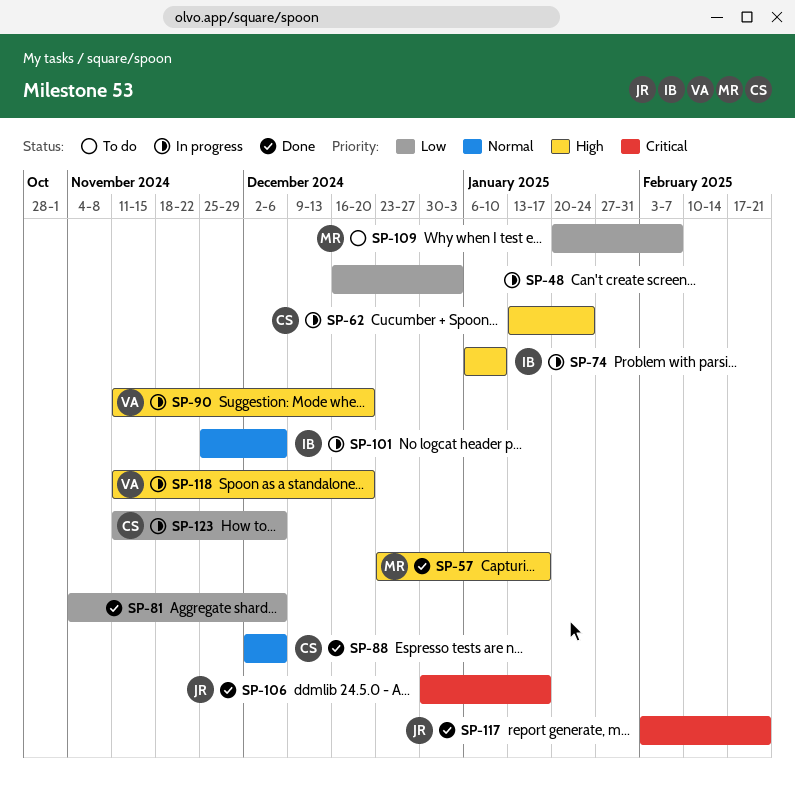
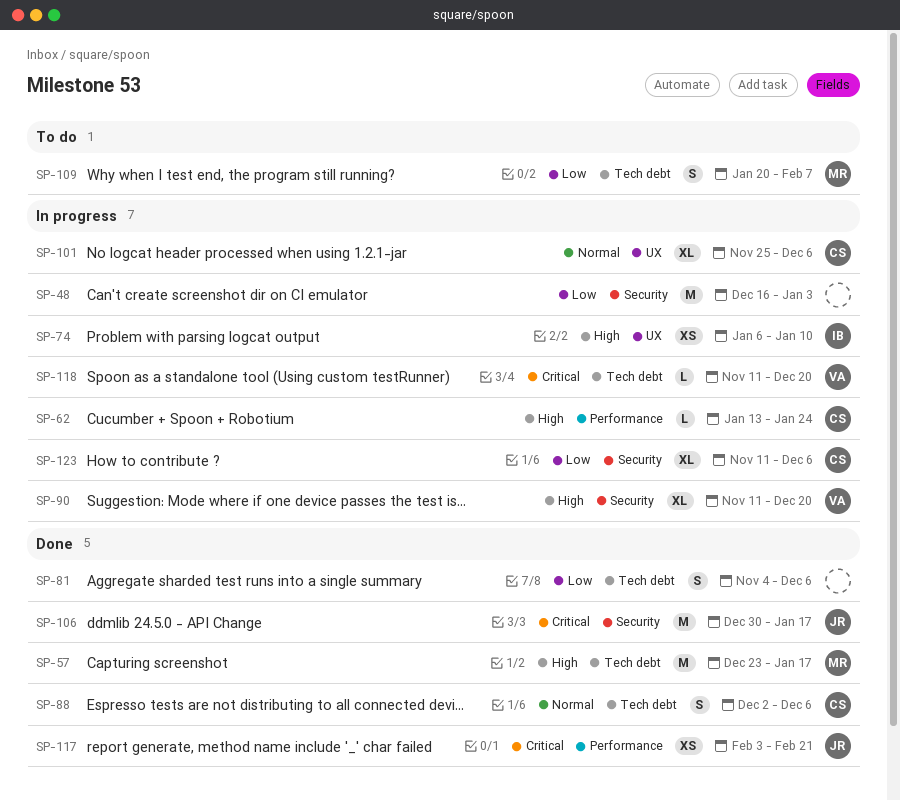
SP-101, owner: IB -> CS
SP-118, priority: High -> Critical

